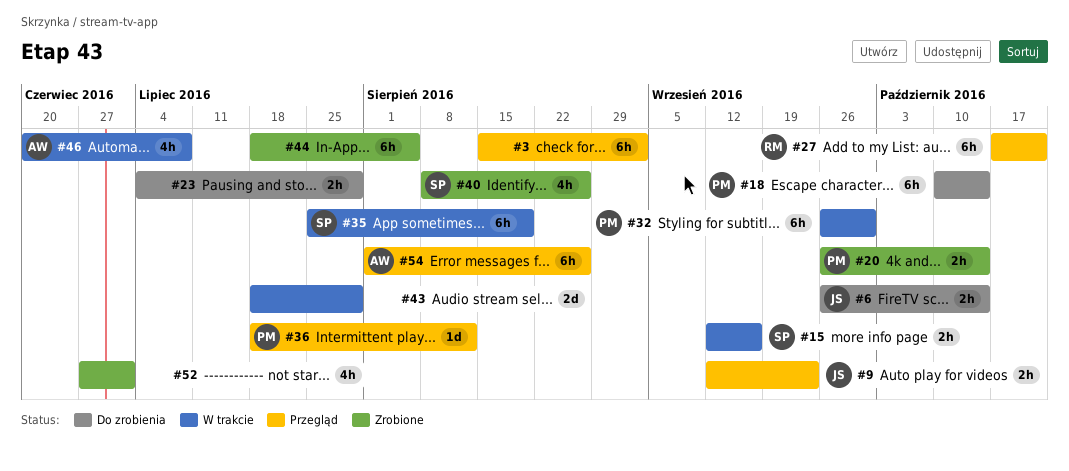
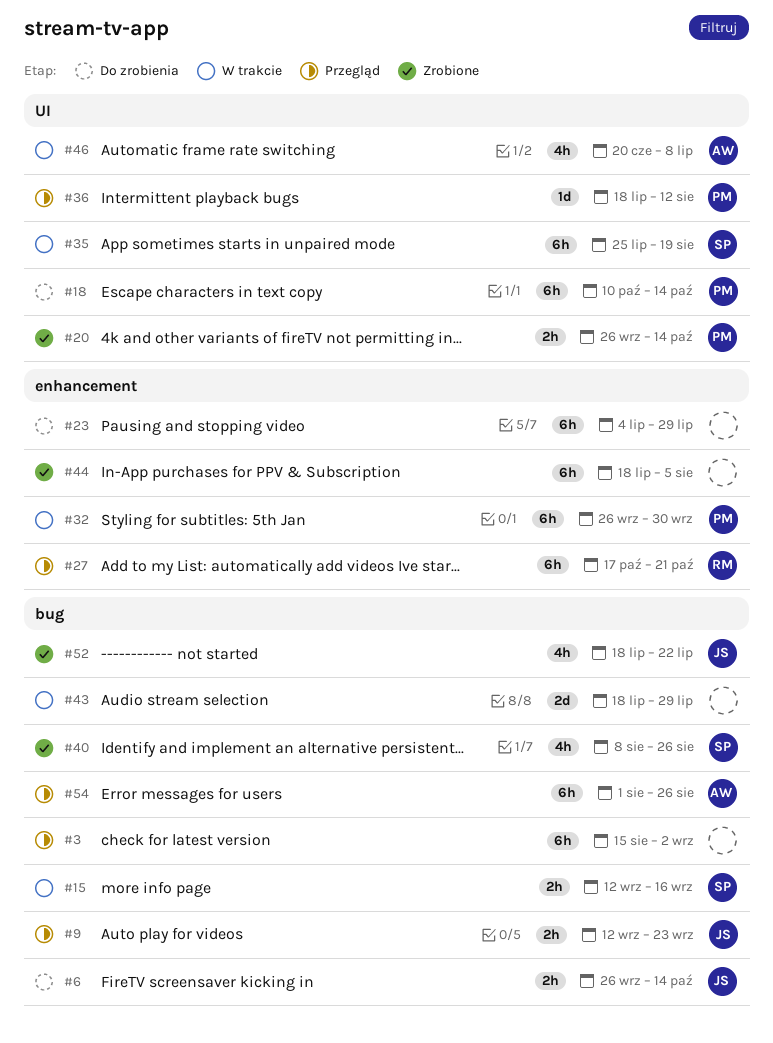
#23, estimate: 2h -> 6h
#52, owner: none -> JS
#52, start: Jun 27 -> Jul 18
#52, due: Jul 1 -> Jul 22

